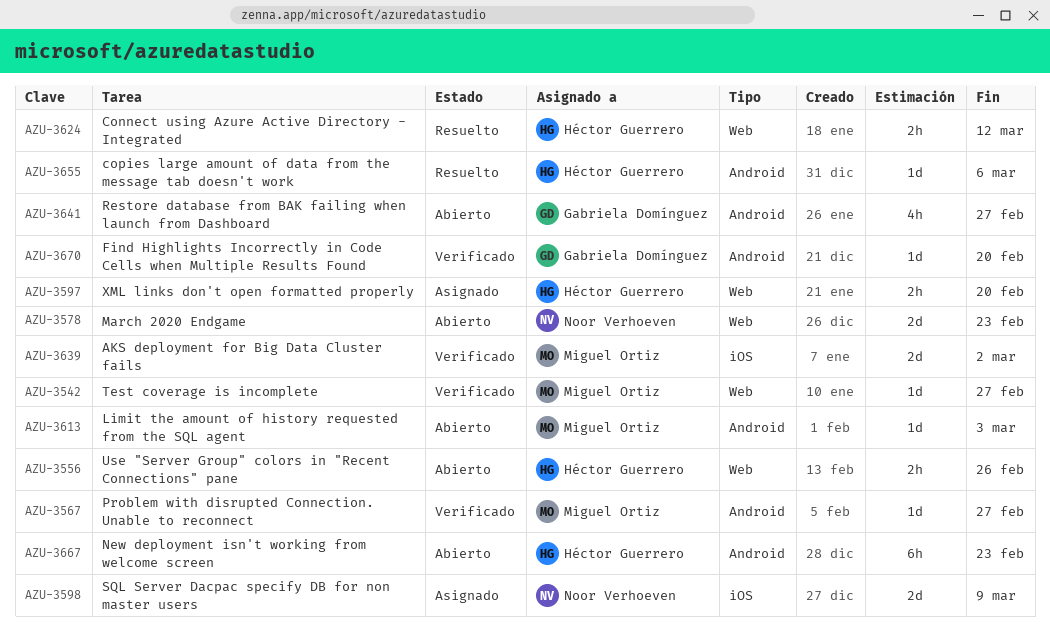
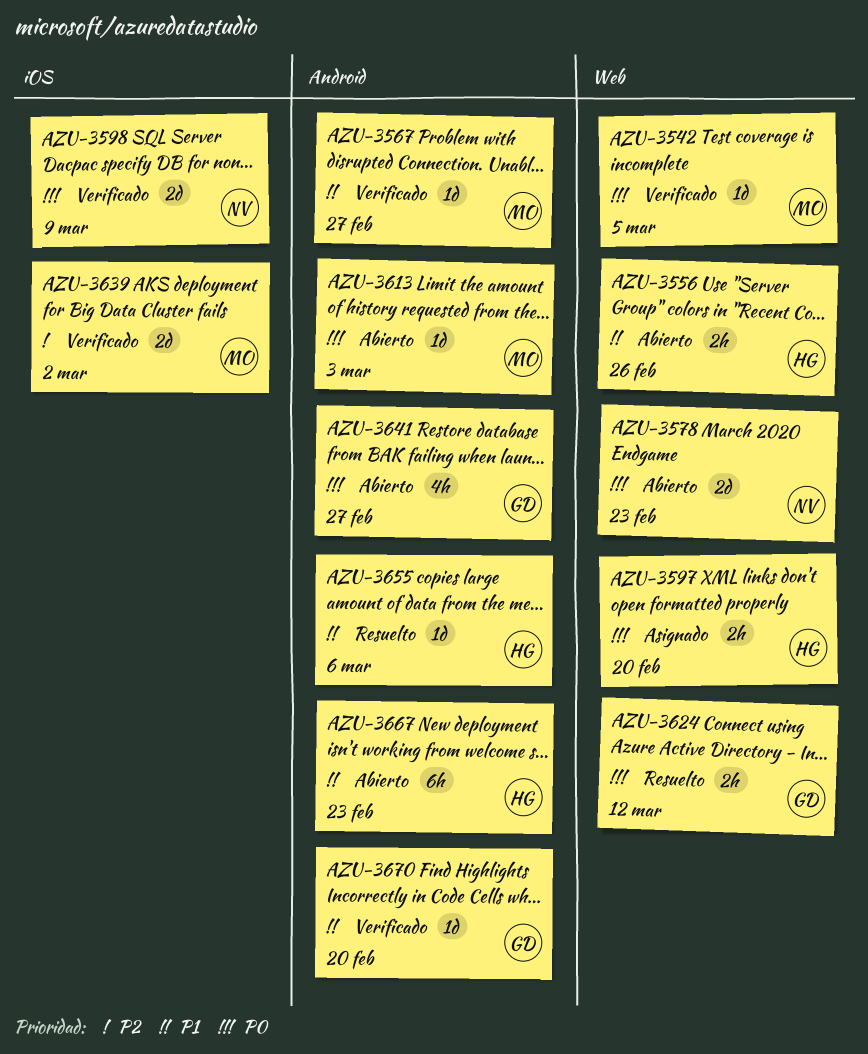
AZU-3542, due: Feb 27 -> Mar 5
AZU-3598, status: Asignado -> Verificado
AZU-3624, owner: Héctor Guerrero -> Gabriela Domínguez

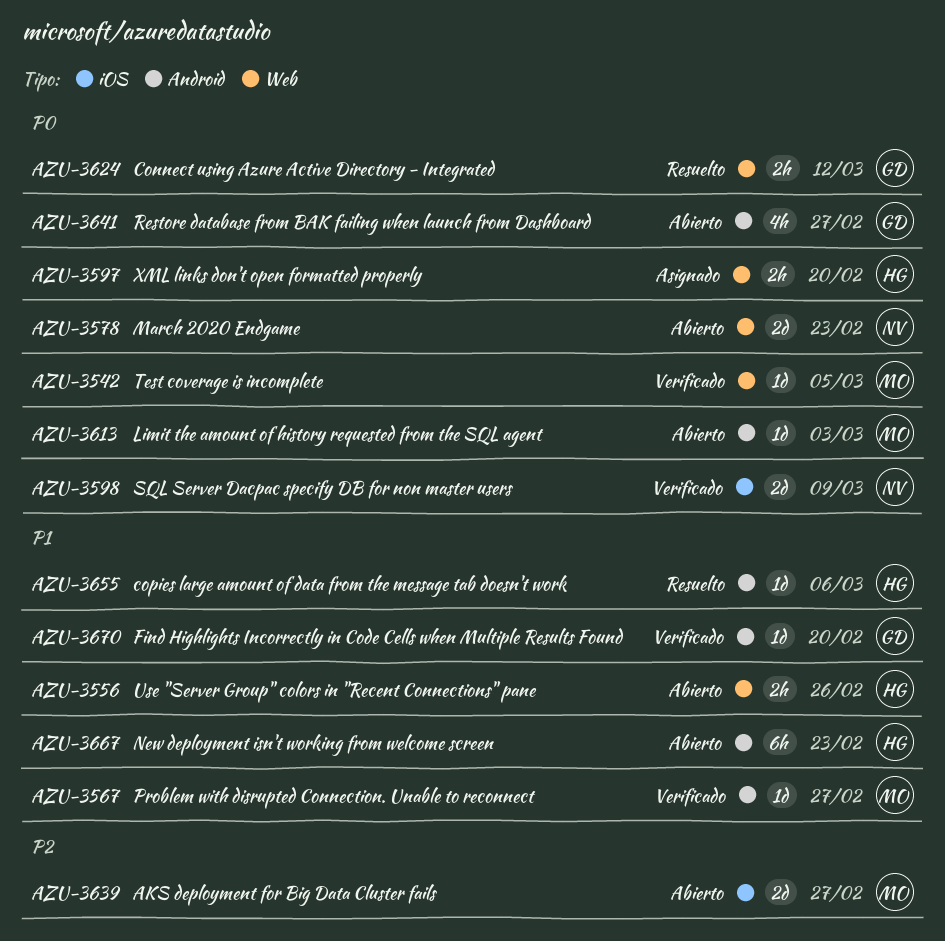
AZU-3639, status: Verificado -> Abierto
AZU-3639, due: Mar 2 -> Feb 27

